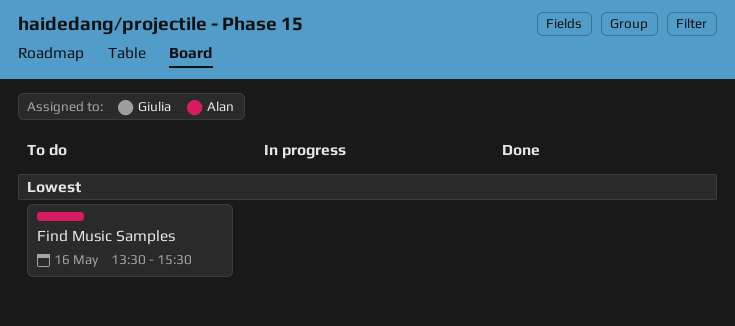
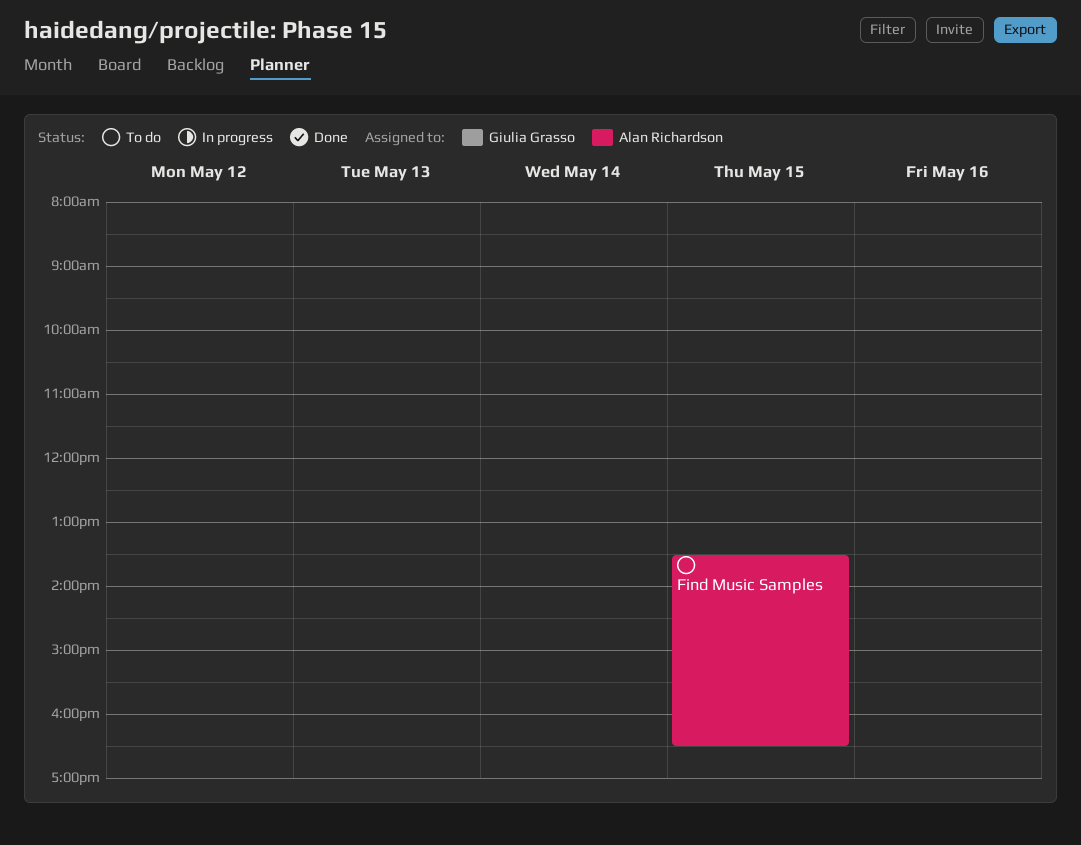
Find Music Samples, day: May 16 -> May 15
Find Music Samples, ends: 15:30 -> 16:30

